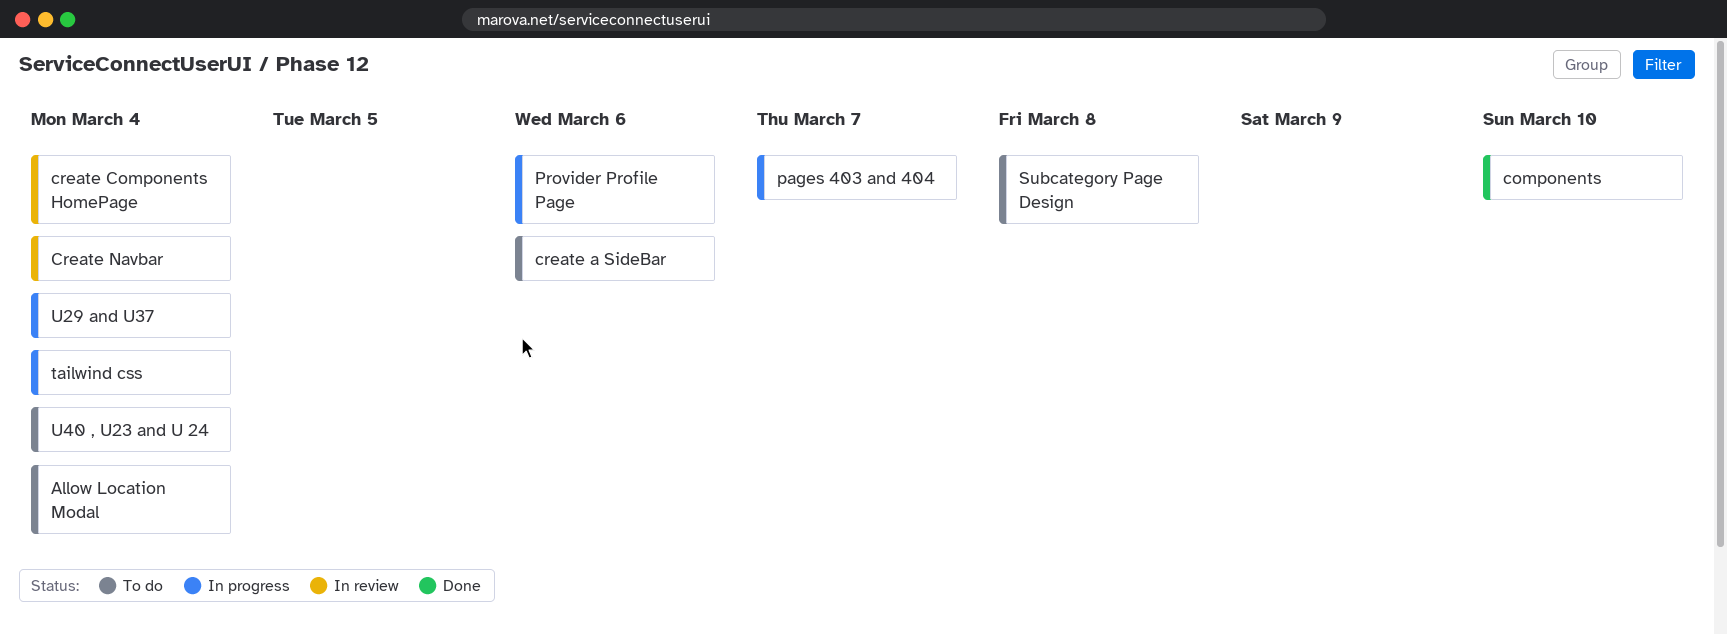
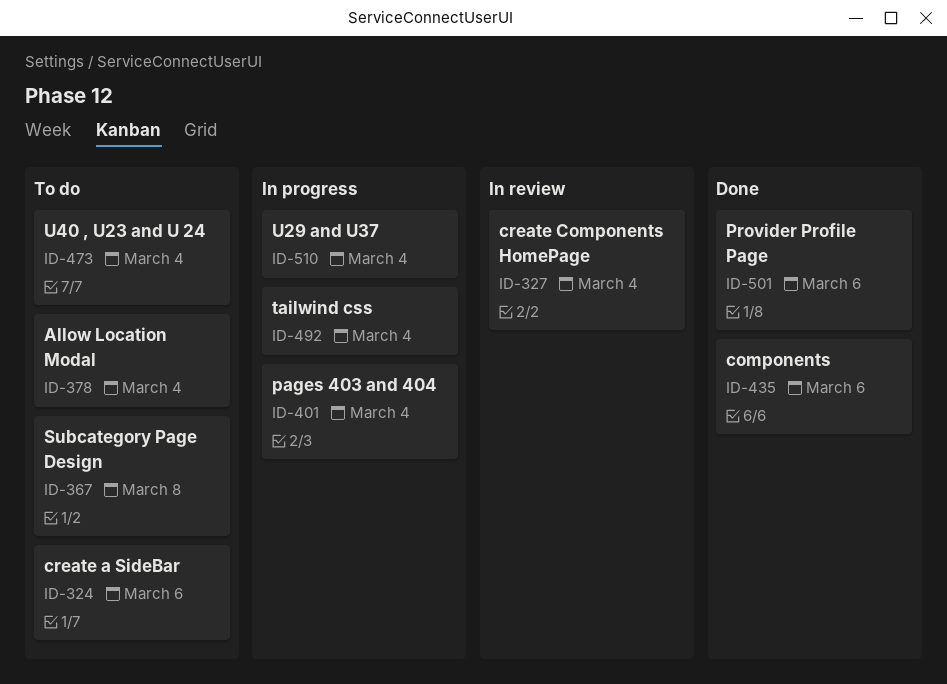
components, due: Mar 10 -> Mar 6
Create Navbar: present -> none
pages 403 and 404, due: Mar 7 -> Mar 4
Provider Profile Page, status: In progress -> Done

